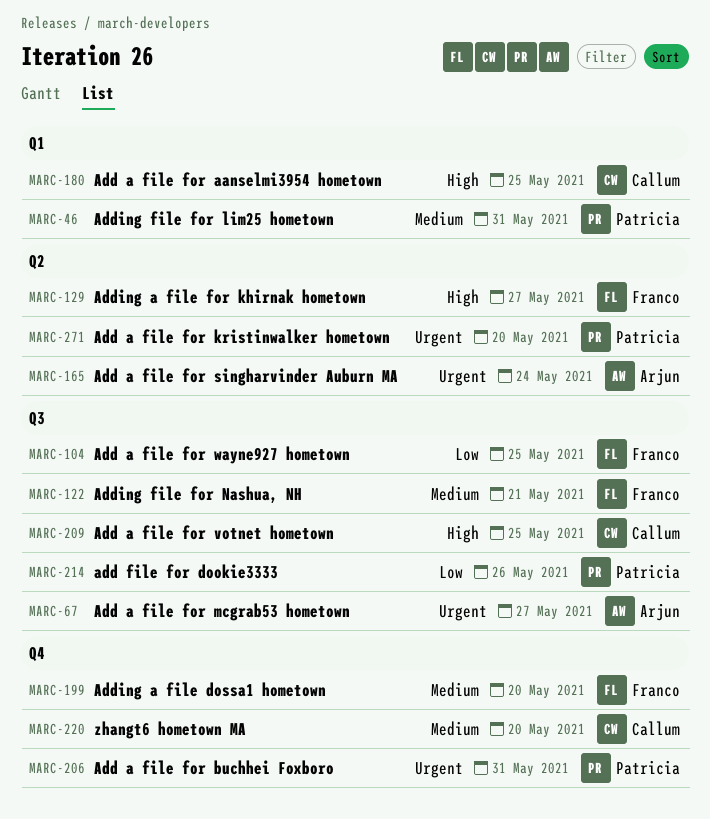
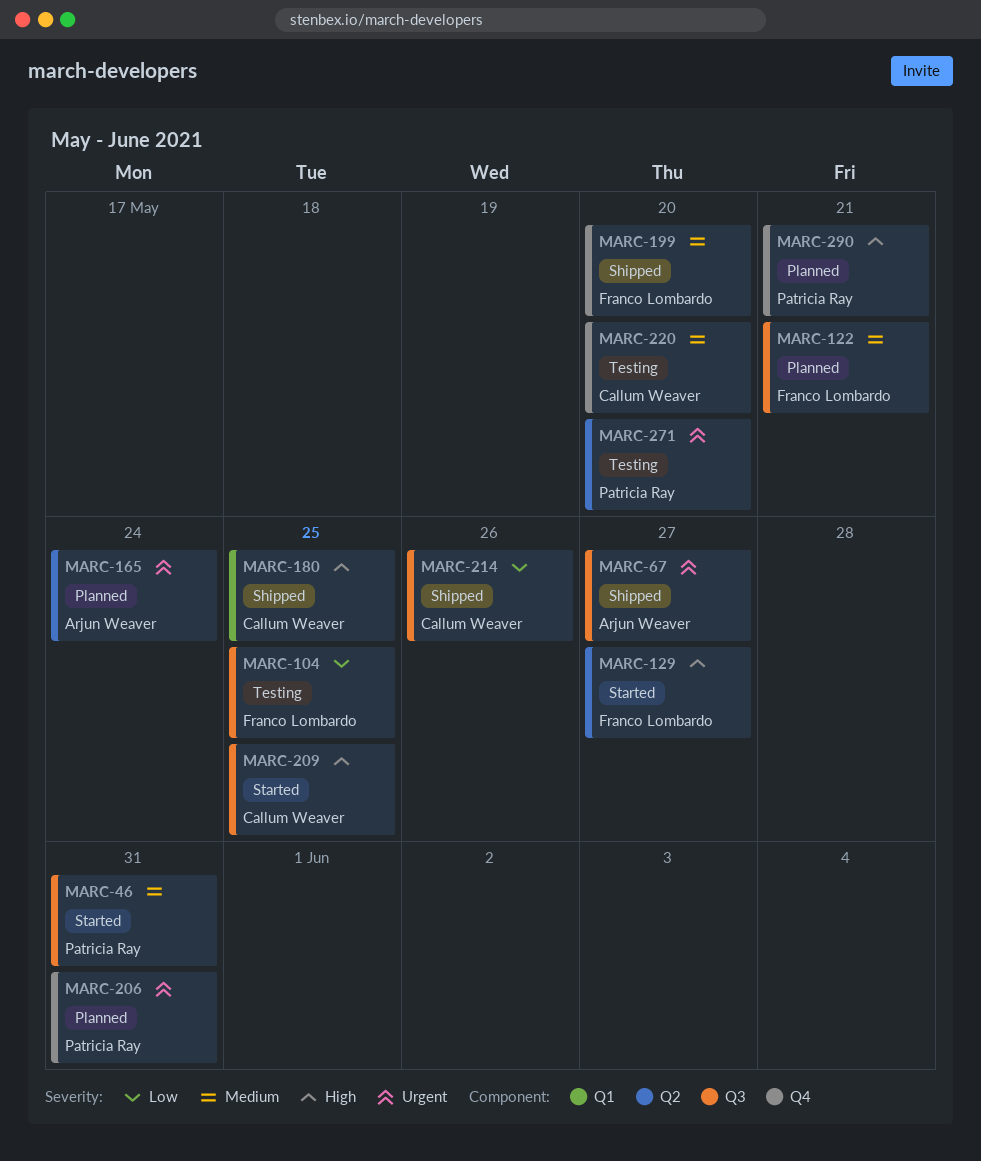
MARC-46, label: Q1 -> Q3
MARC-214, owner: Patricia Ray -> Callum Weaver
MARC-290: none -> present

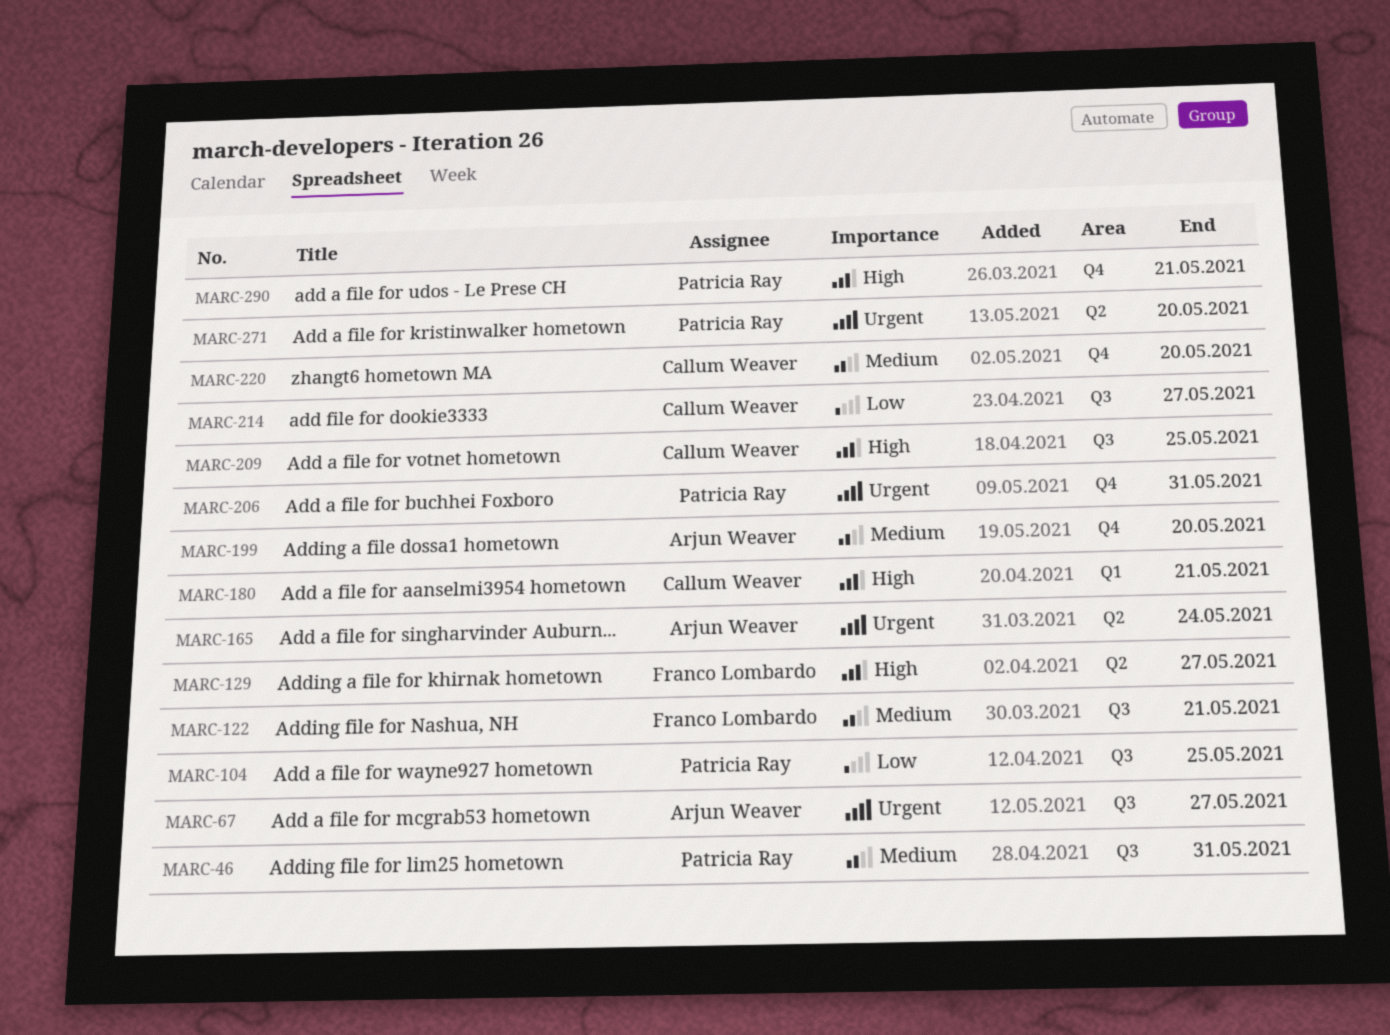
MARC-104, owner: Franco Lombardo -> Patricia Ray
MARC-180, due: May 25 -> May 21
MARC-199, owner: Franco Lombardo -> Arjun Weaver
MARC-214, due: May 26 -> May 27

